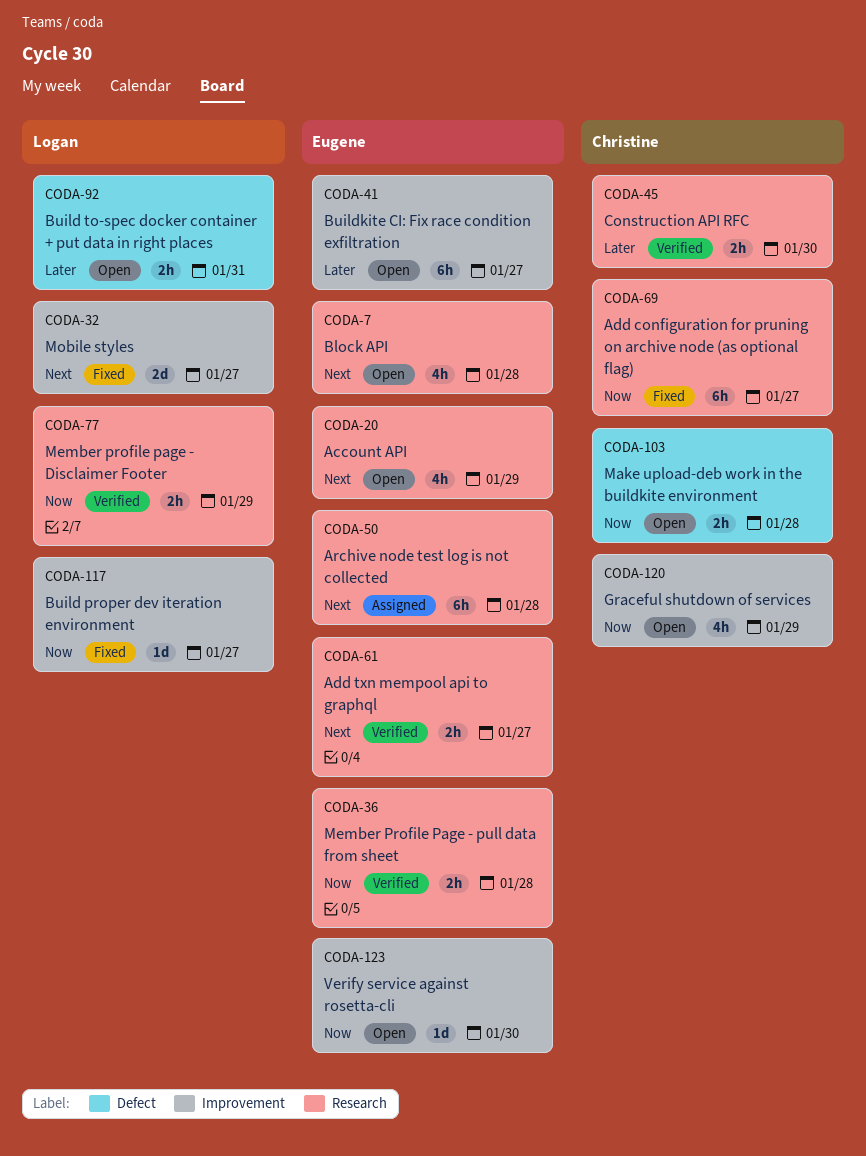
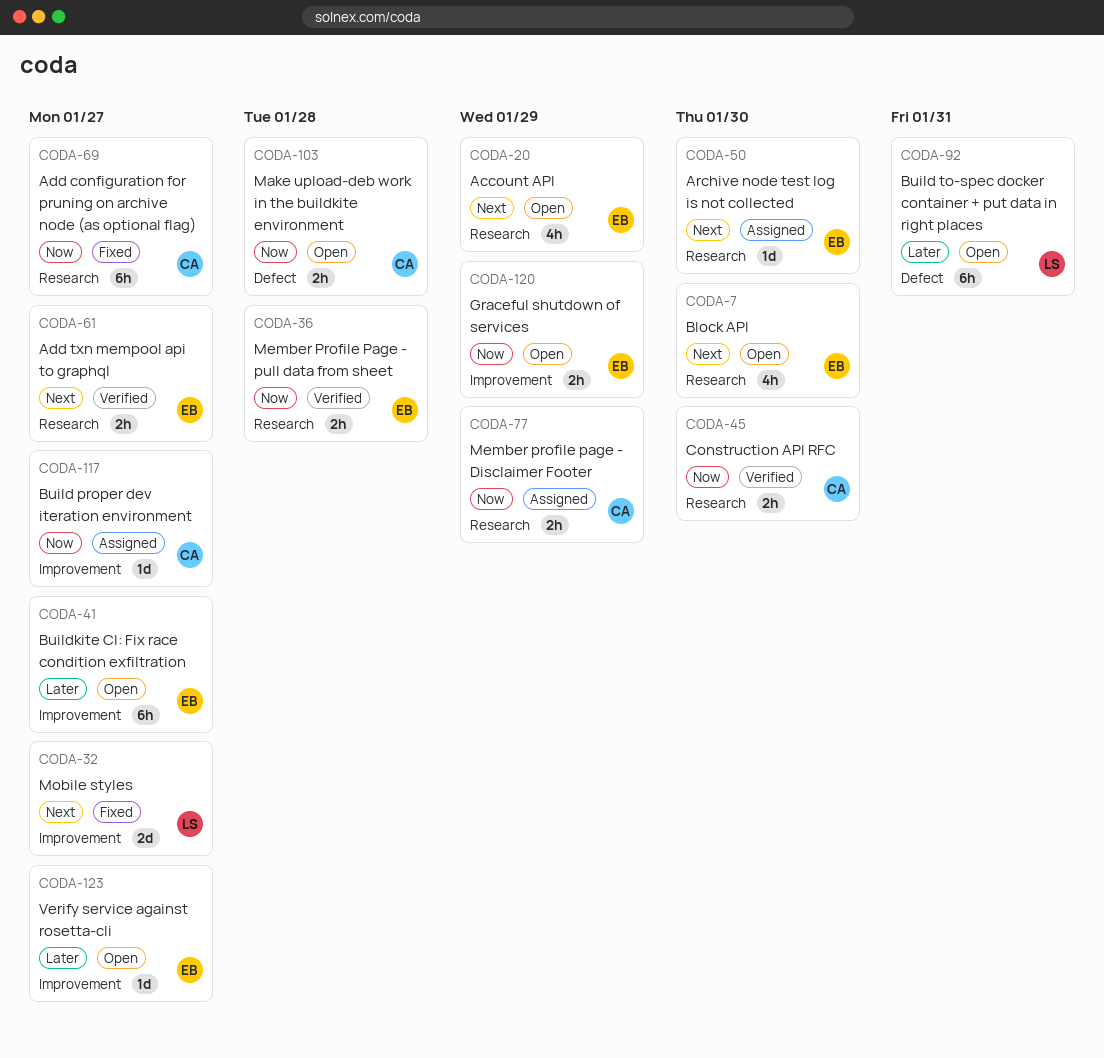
CODA-7, due: Jan 28 -> Jan 30
CODA-45, priority: Later -> Now
CODA-50, estimate: 6h -> 1d
CODA-50, due: Jan 28 -> Jan 30
CODA-77, status: Verified -> Assigned
CODA-77, owner: Logan -> Christine
CODA-92, estimate: 2h -> 6h
CODA-117, status: Fixed -> Assigned
CODA-117, owner: Logan -> Christine
CODA-120, owner: Christine -> Eugene
CODA-120, estimate: 4h -> 2h
CODA-123, priority: Now -> Later
CODA-123, due: Jan 30 -> Jan 27

